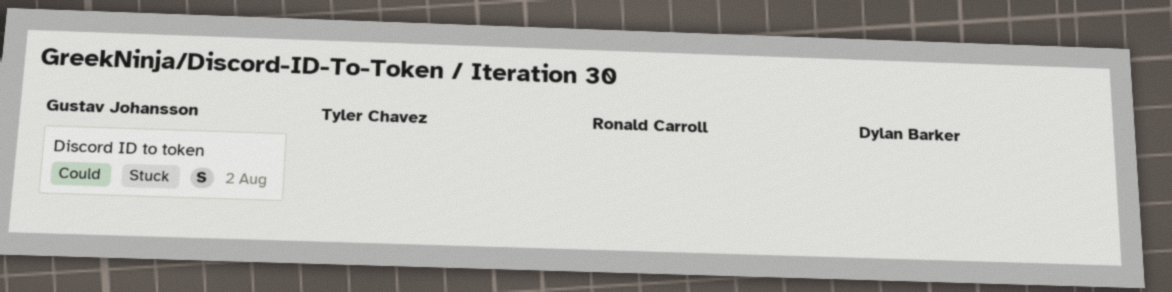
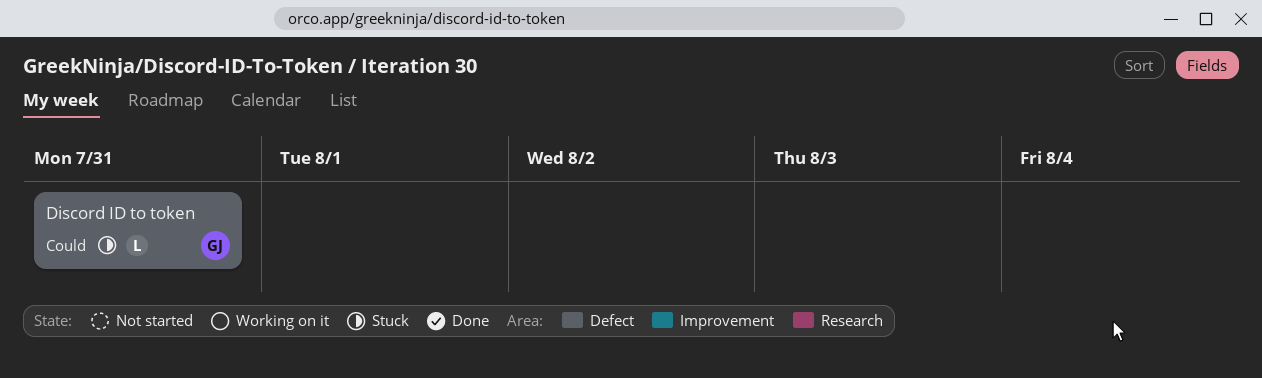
Discord ID to token, estimate: S -> L
Discord ID to token, due: Aug 2 -> Jul 31

